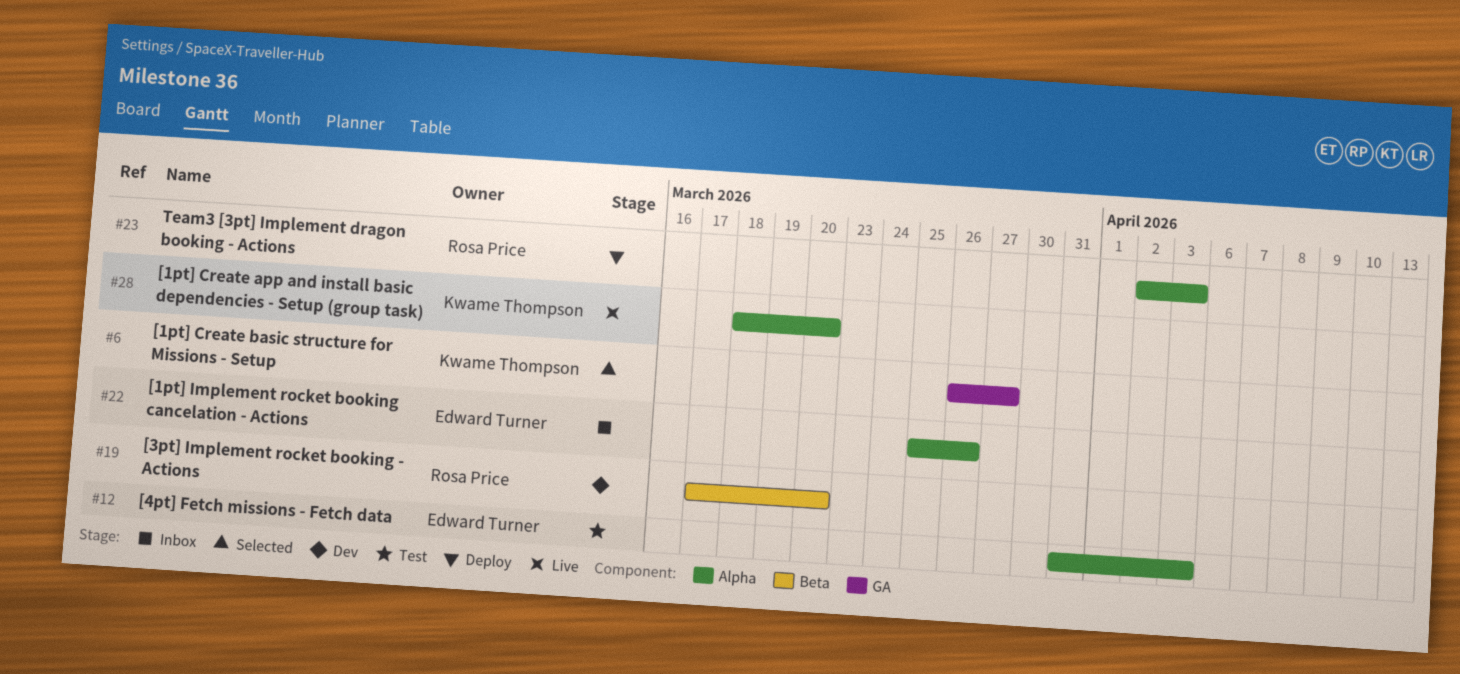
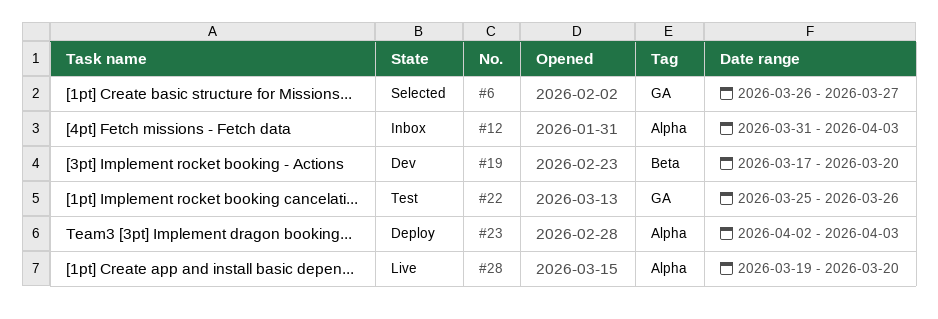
#12, status: Test -> Inbox
#22, status: Inbox -> Test
#22, label: Alpha -> GA
#28, start: Mar 18 -> Mar 19

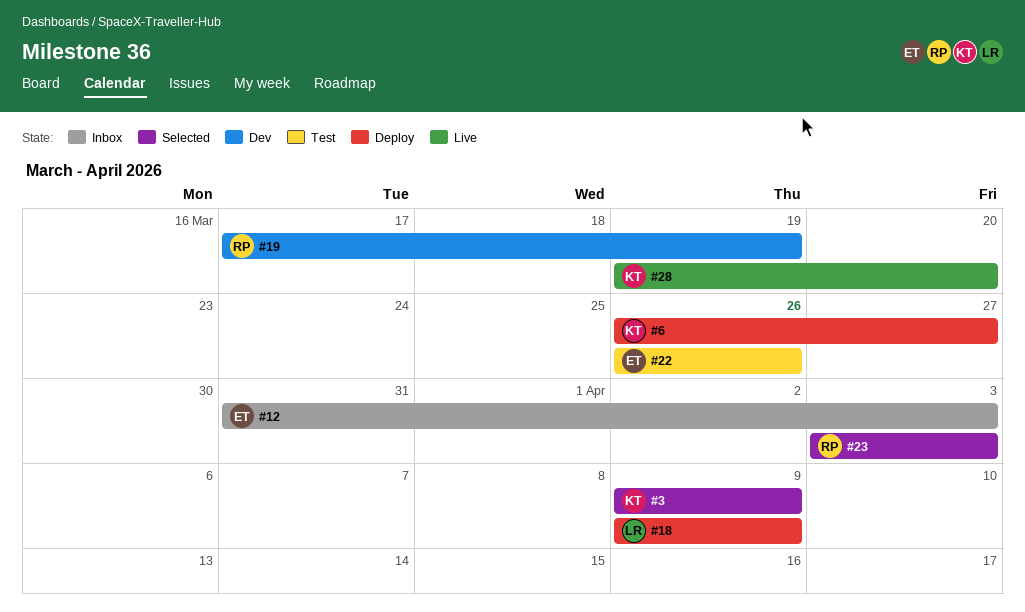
#3: none -> present
#6, status: Selected -> Deploy
#18: none -> present
#19, due: Mar 20 -> Mar 19
#22, start: Mar 25 -> Mar 26
#23, status: Deploy -> Selected
#23, start: Apr 2 -> Apr 3

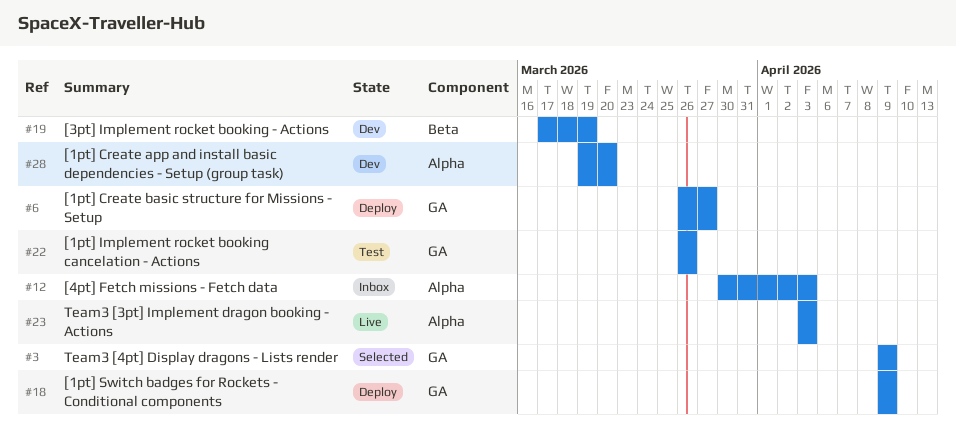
#12, start: Mar 31 -> Mar 30
#23, status: Selected -> Live
#28, status: Live -> Dev

